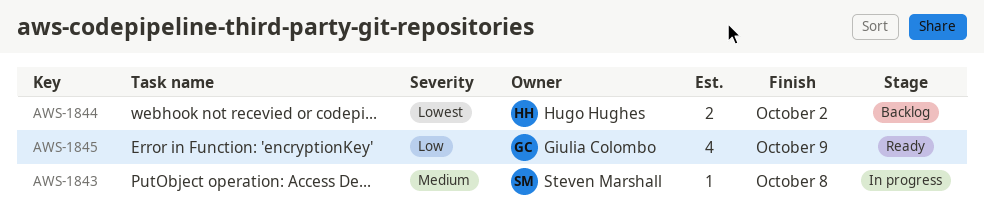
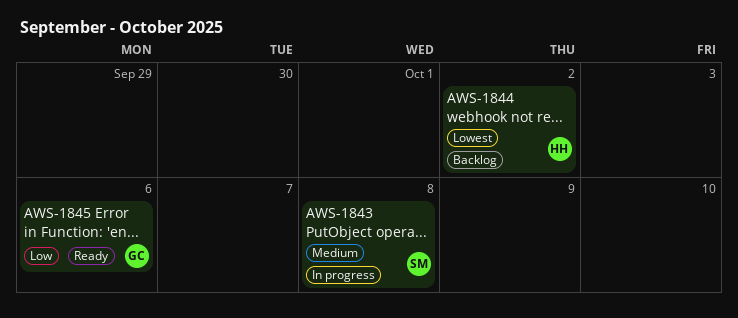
AWS-1845, due: Oct 9 -> Oct 6

